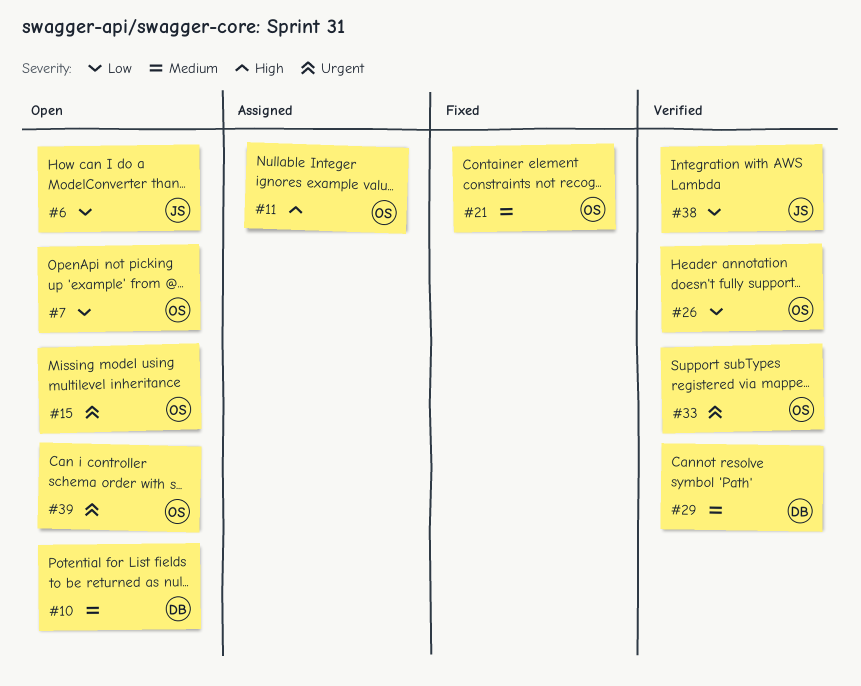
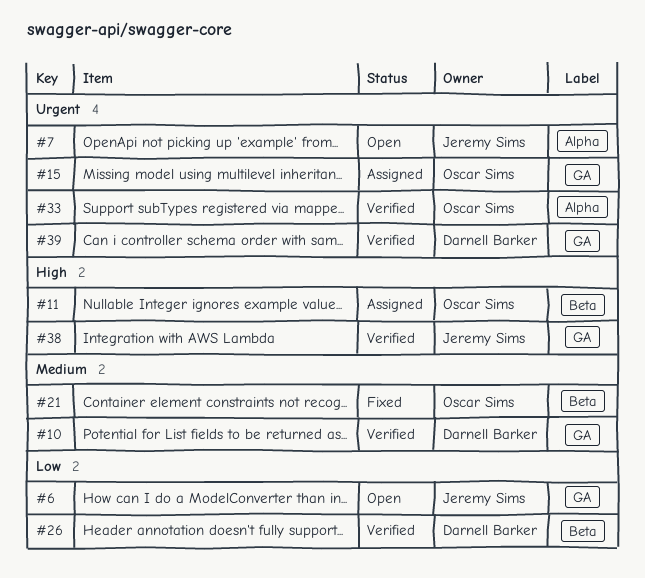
#7, owner: Oscar Sims -> Jeremy Sims
#7, priority: Low -> Urgent
#10, status: Open -> Verified
#15, status: Open -> Assigned
#26, owner: Oscar Sims -> Darnell Barker
#29: present -> none
#38, priority: Low -> High
#39, status: Open -> Verified
#39, owner: Oscar Sims -> Darnell Barker

